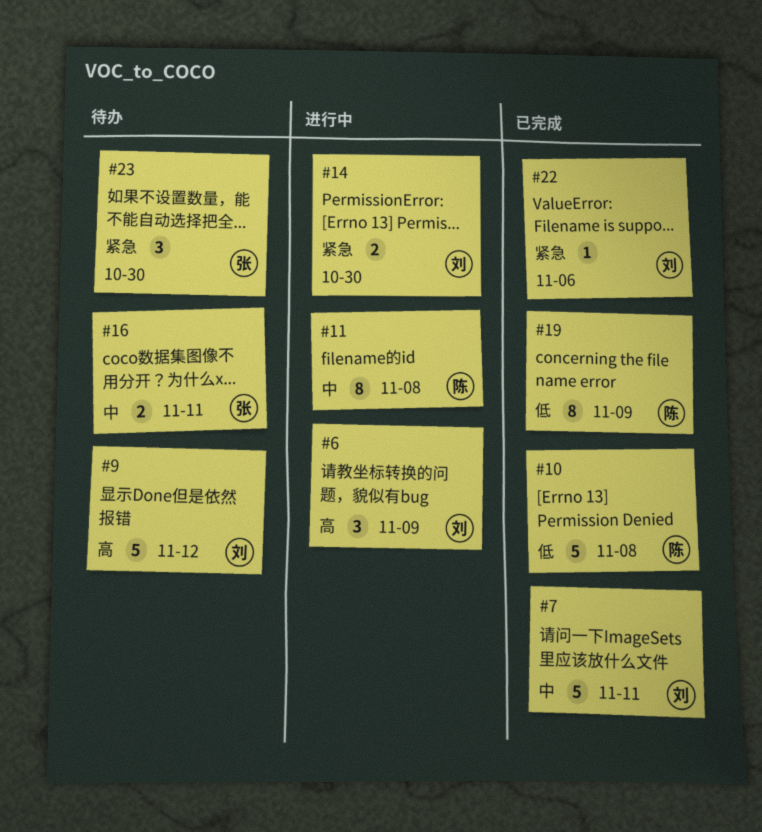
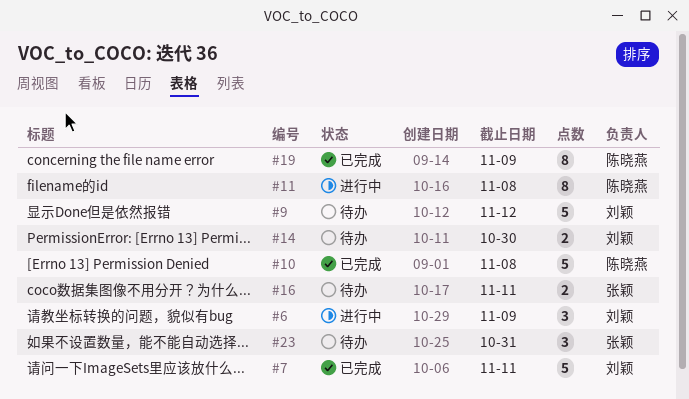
#14, status: 进行中 -> 待办
#22: present -> none
#23, due: Oct 30 -> Oct 31

